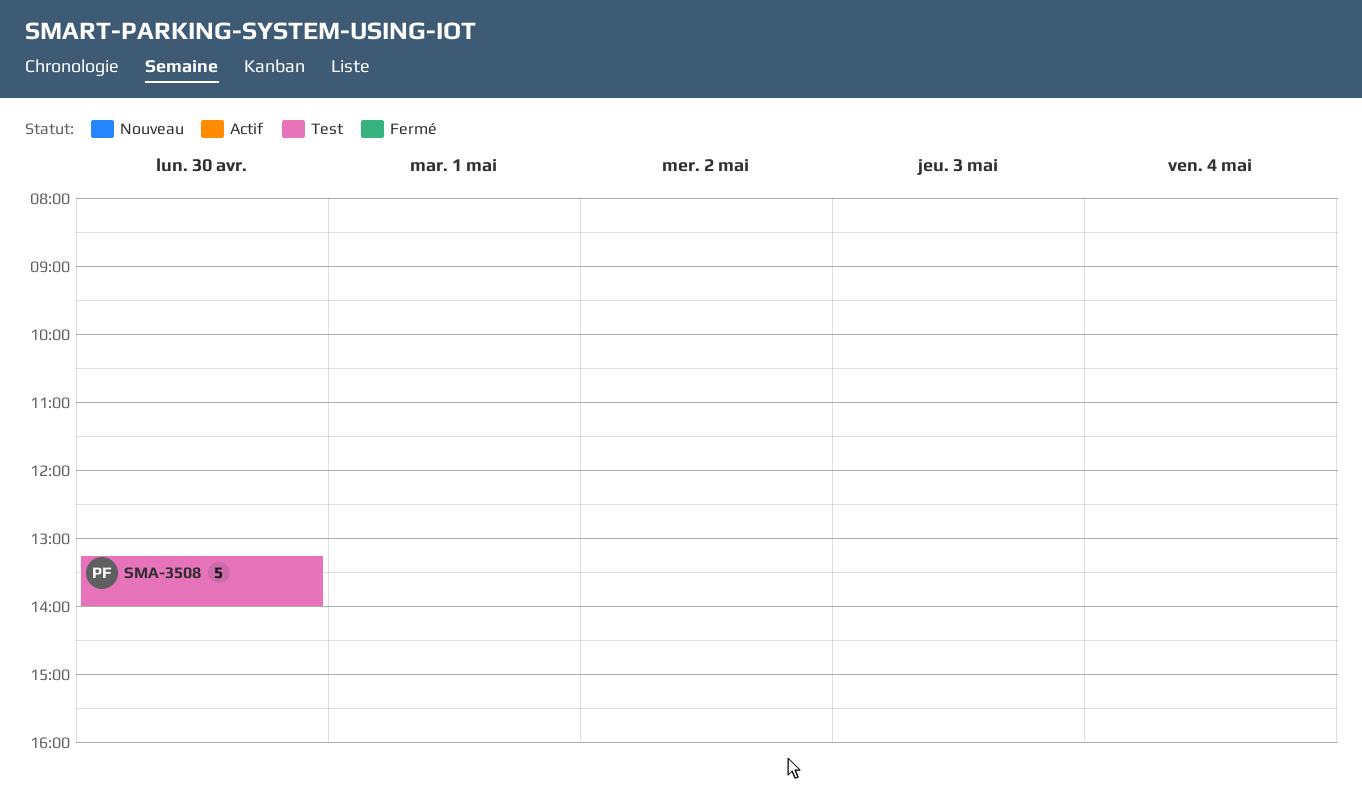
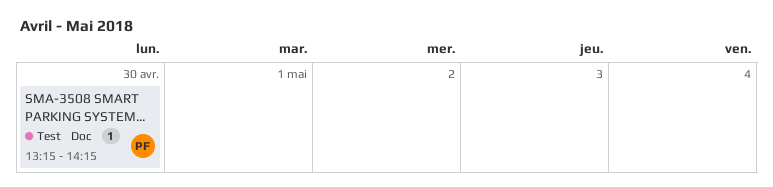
SMA-3508, estimate: 5 -> 1
SMA-3508, ends: 14:00 -> 14:15

